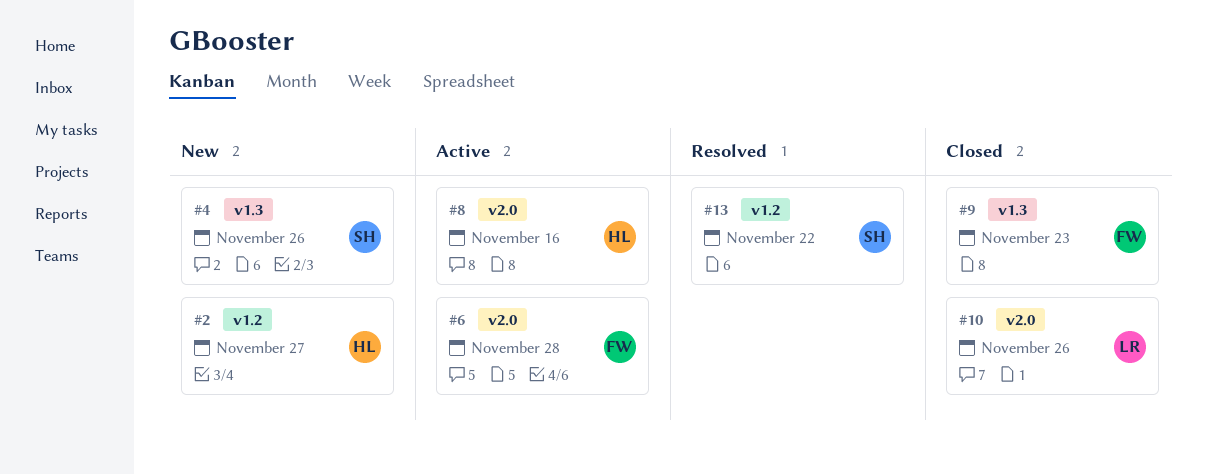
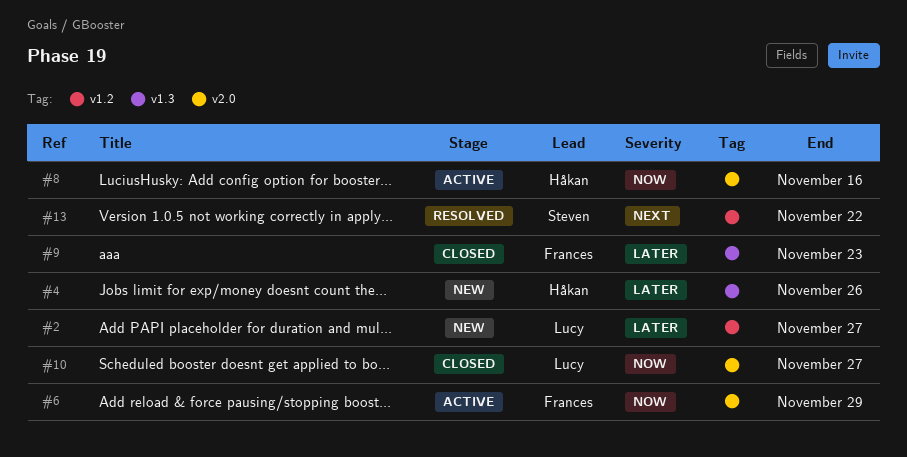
#2, owner: Håkan -> Lucy
#4, owner: Steven -> Håkan
#6, due: Nov 28 -> Nov 29
#10, due: Nov 26 -> Nov 27

